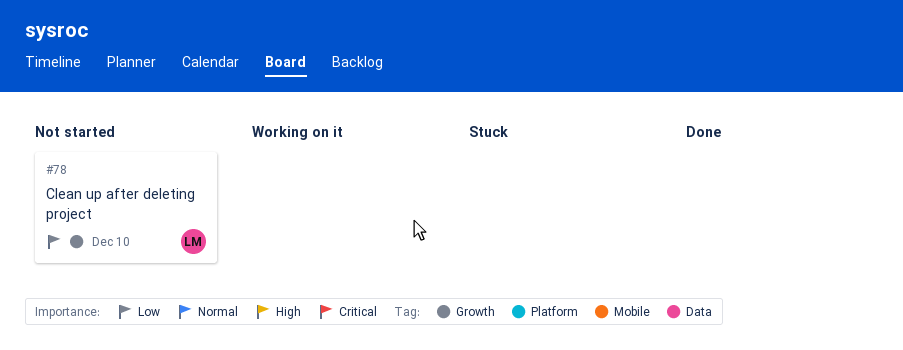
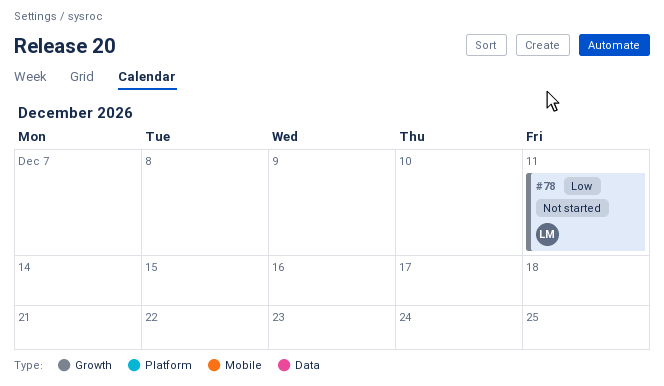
#78, due: Dec 10 -> Dec 11

